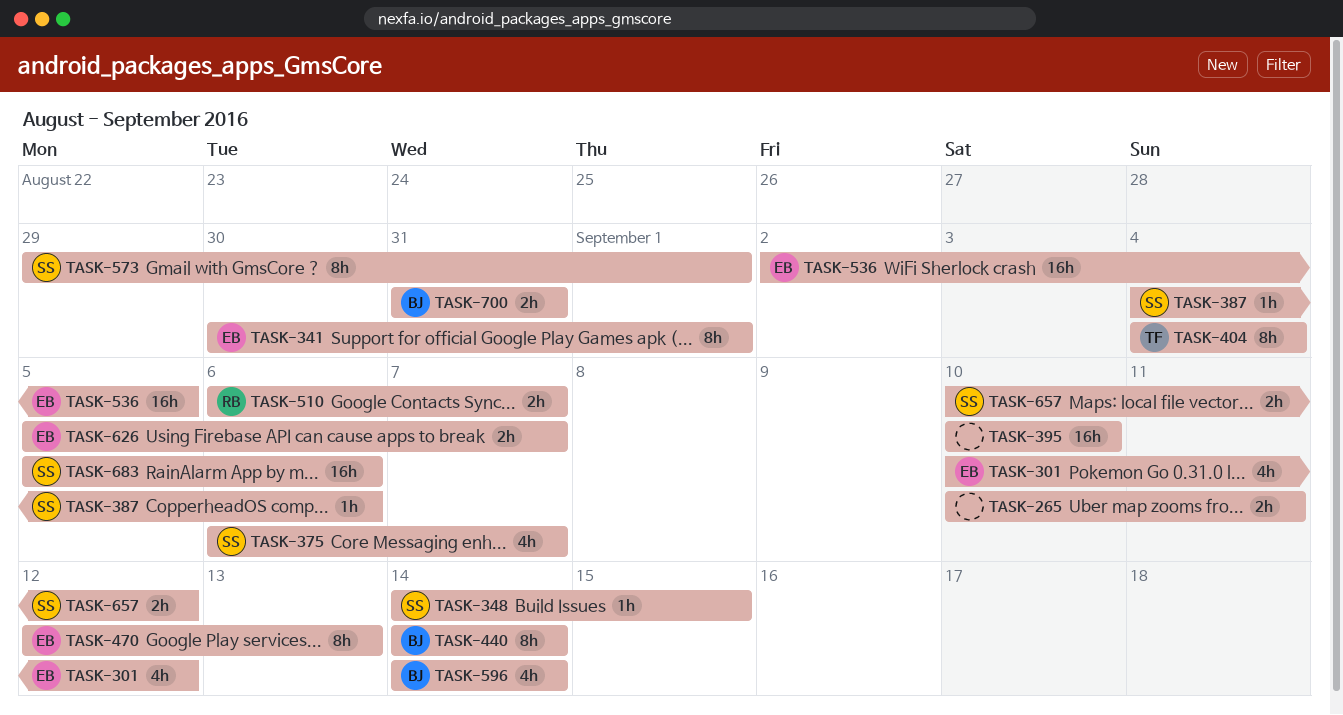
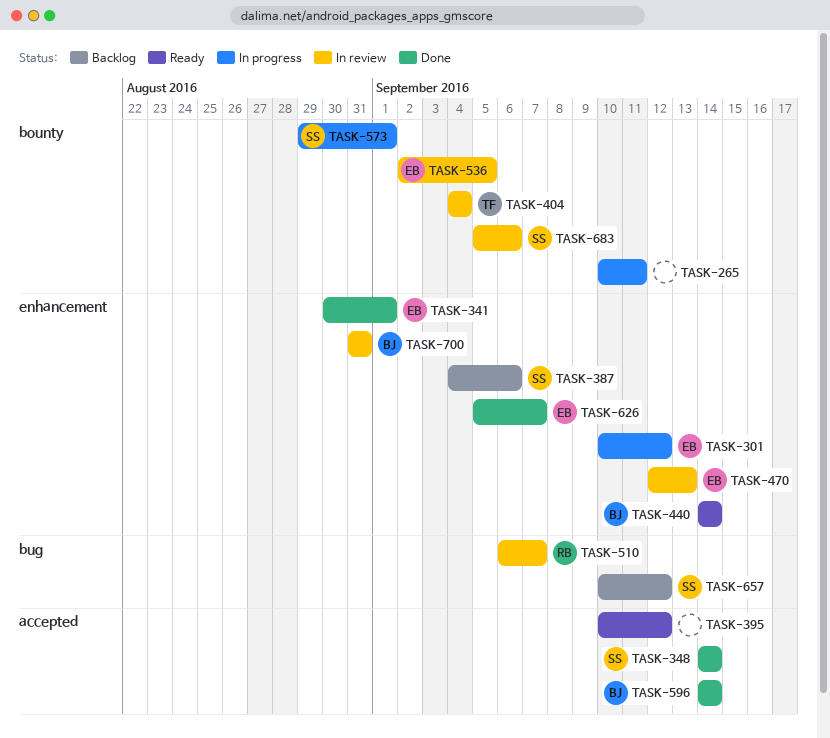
TASK-348, due: Sep 15 -> Sep 14
TASK-375: present -> none
TASK-395, due: Sep 10 -> Sep 12

